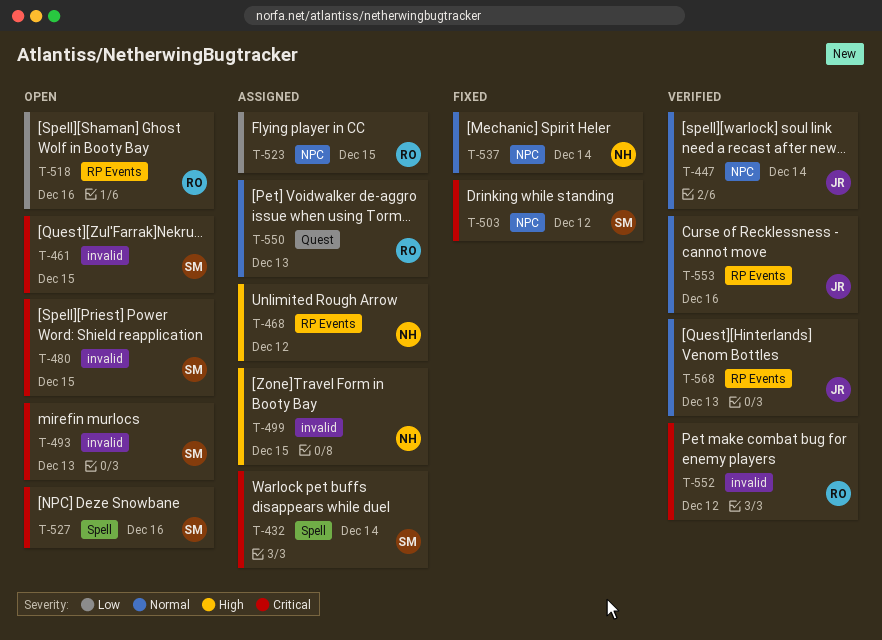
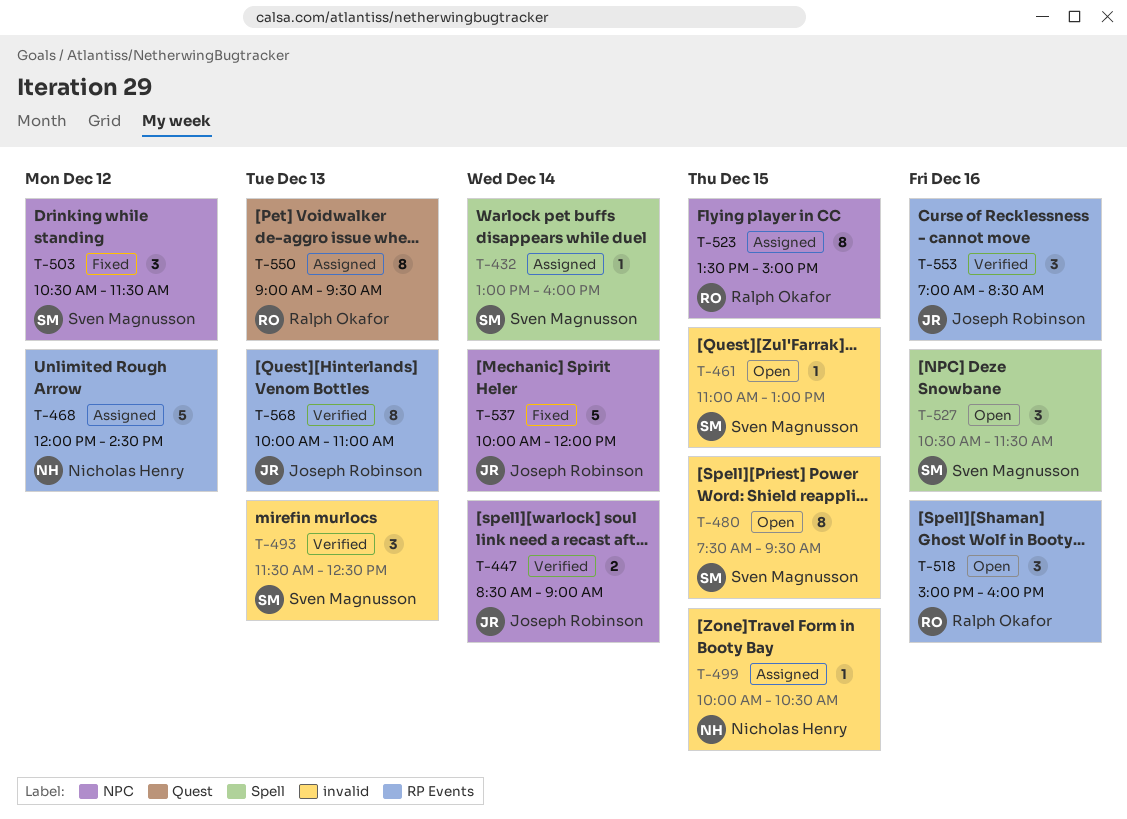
T-493, status: Open -> Verified
T-537, owner: Nicholas Henry -> Joseph Robinson
T-552: present -> none

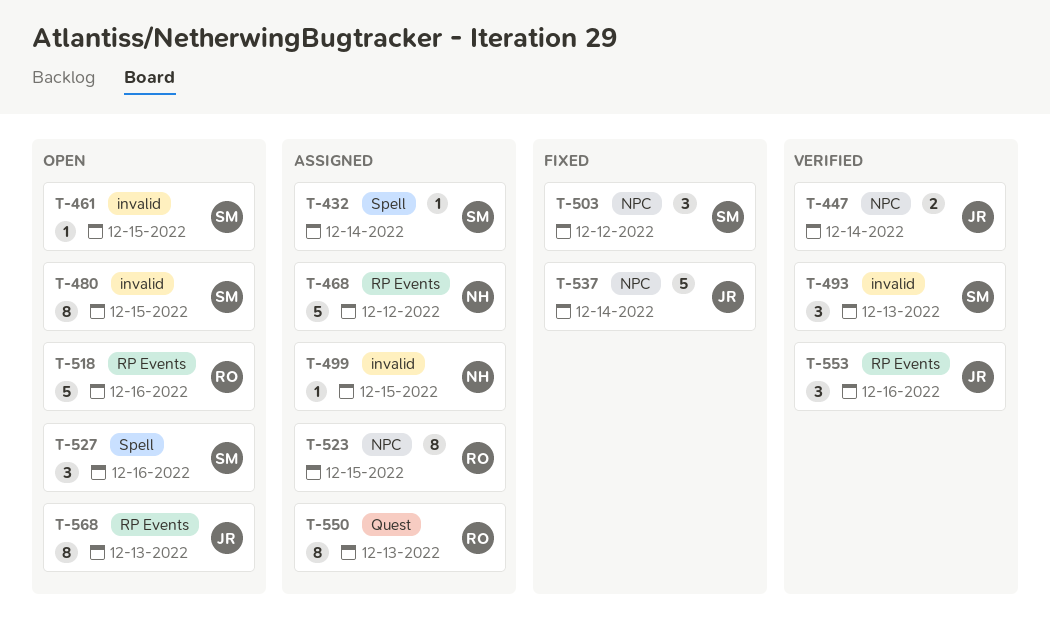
T-518, estimate: 3 -> 5
T-568, status: Verified -> Open

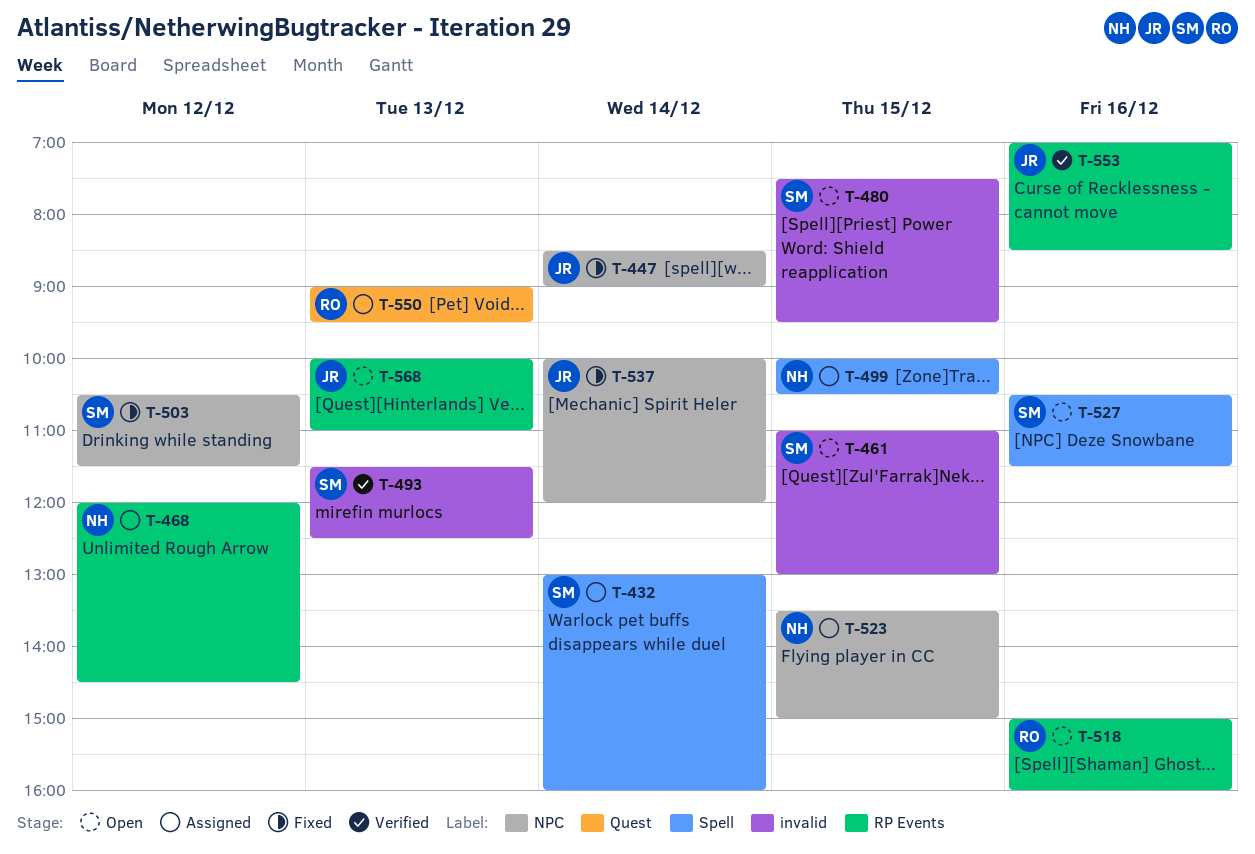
T-447, status: Verified -> Fixed
T-499, label: invalid -> Spell
T-523, owner: RO -> NH

